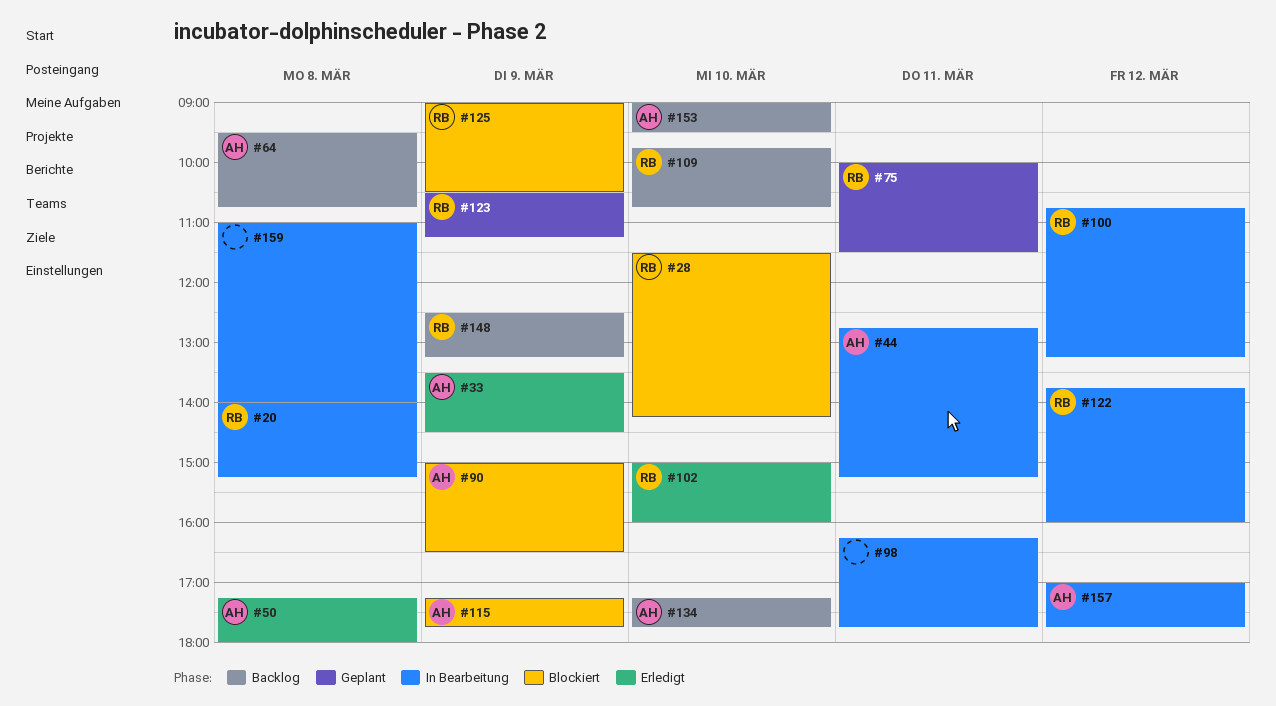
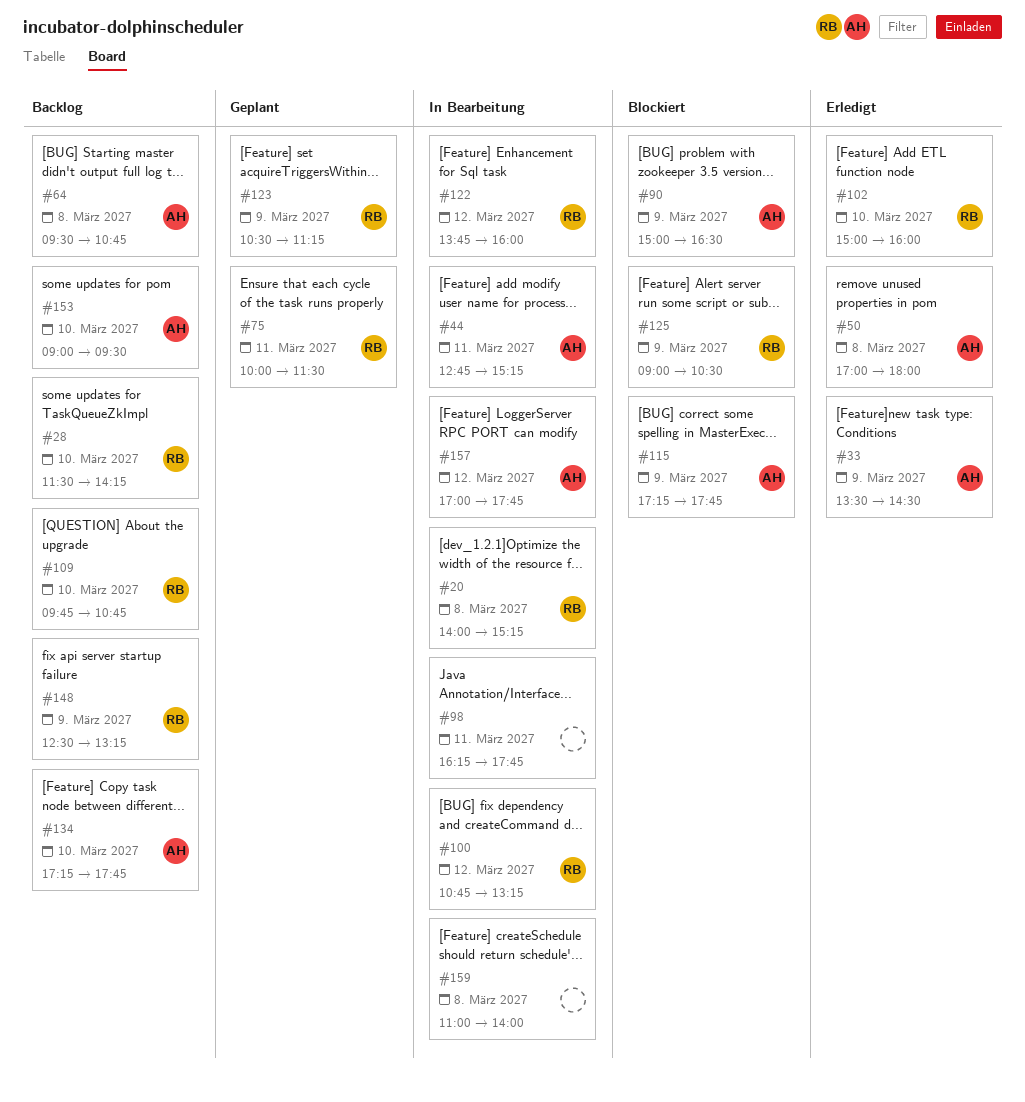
#28, status: Blockiert -> Backlog
#50, begins: 17:15 -> 17:00

